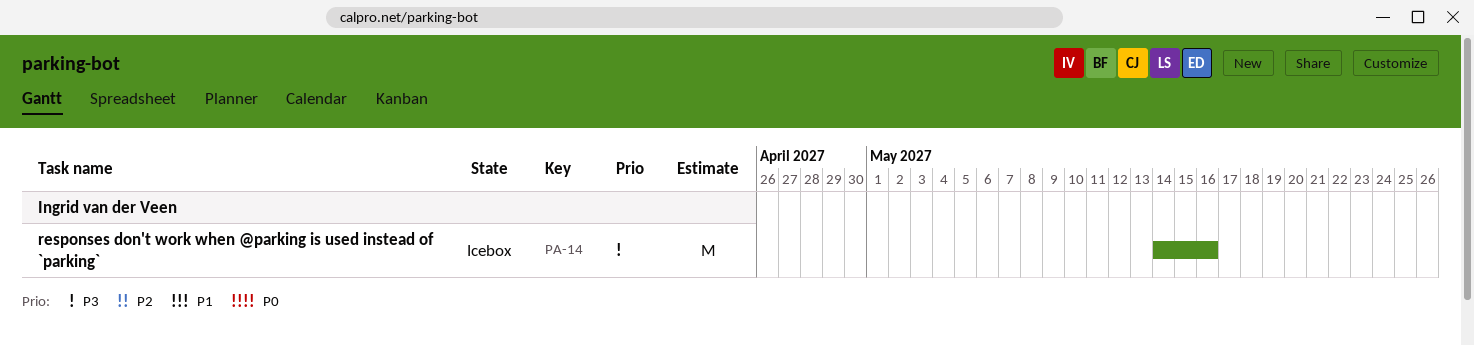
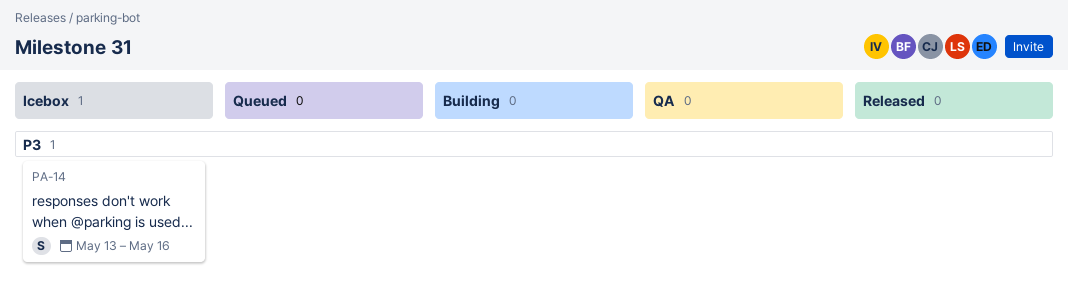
PA-14, estimate: M -> S
PA-14, start: May 14 -> May 13

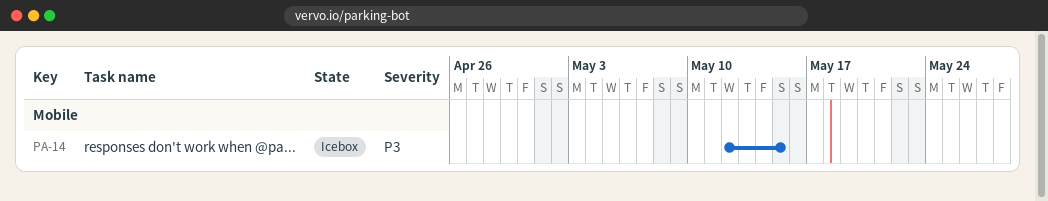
PA-14, start: May 13 -> May 12
PA-14, due: May 16 -> May 15

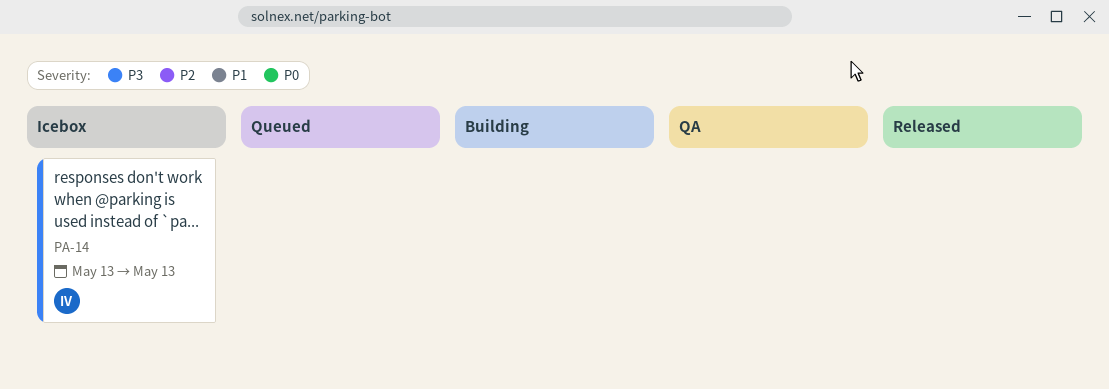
PA-14, start: May 12 -> May 13
PA-14, due: May 15 -> May 13

